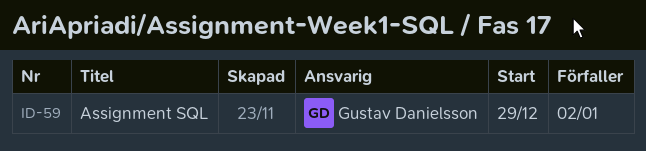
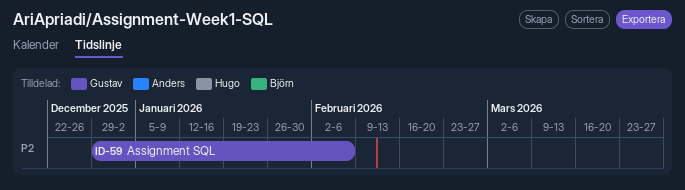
ID-59, due: Jan 2 -> Feb 6

